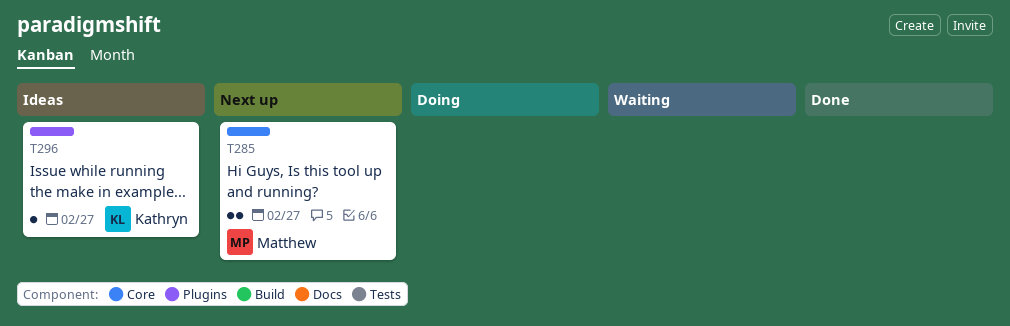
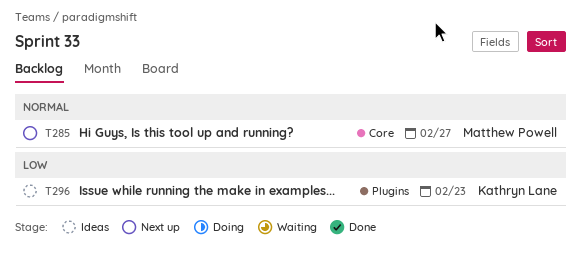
T296, due: Feb 27 -> Feb 23

